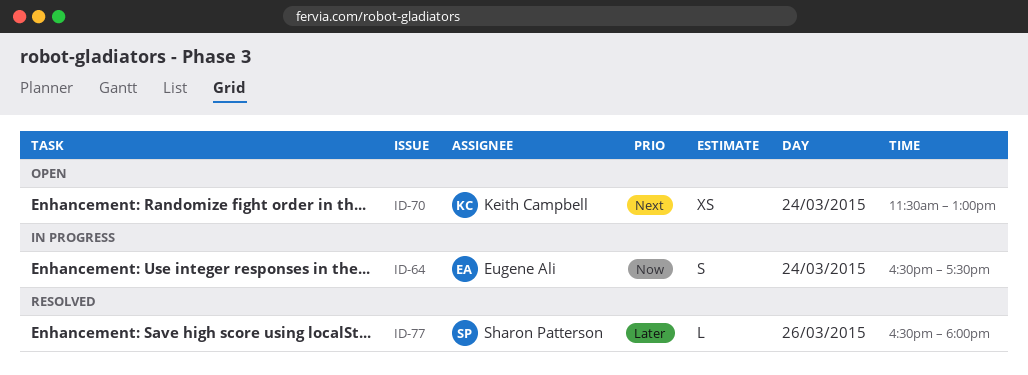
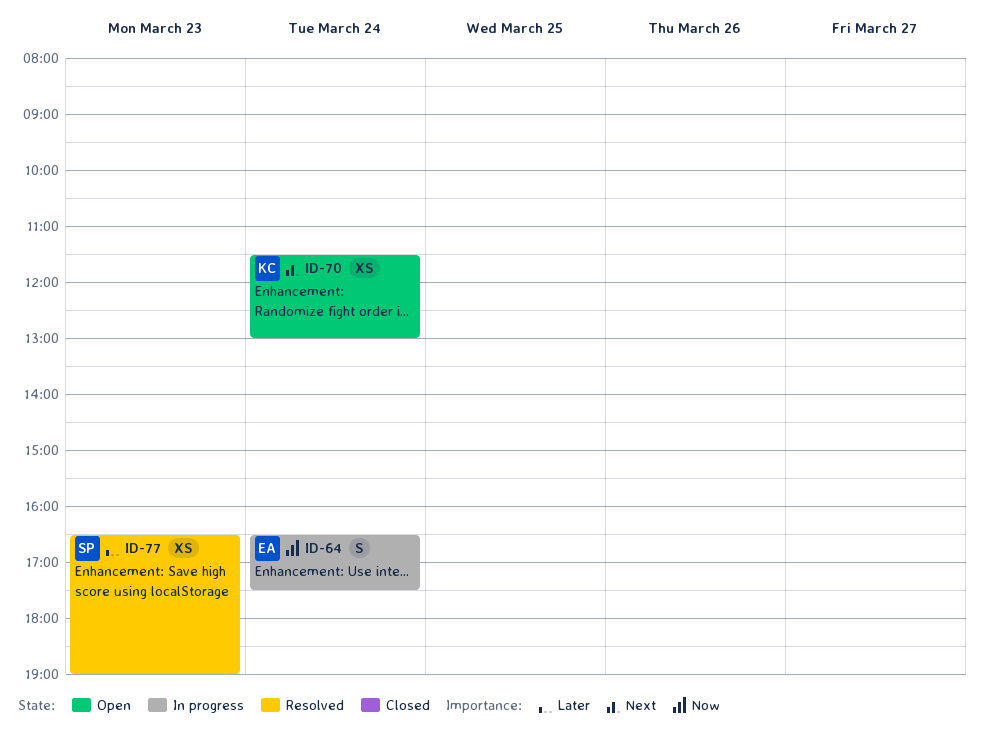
ID-77, estimate: L -> XS
ID-77, day: Mar 26 -> Mar 23
ID-77, ends: 18:00 -> 19:00

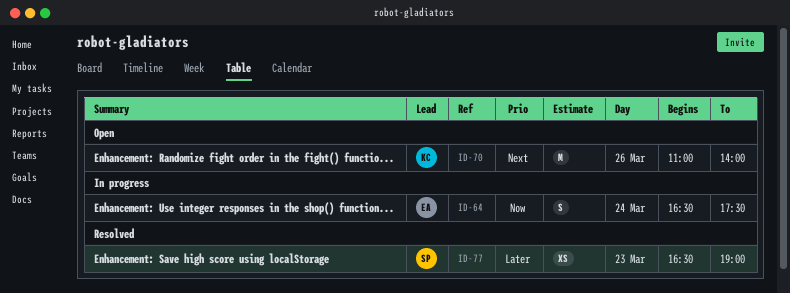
ID-70, estimate: XS -> M
ID-70, day: Mar 24 -> Mar 26
ID-70, begins: 11:30 -> 11:00
ID-70, ends: 13:00 -> 14:00

